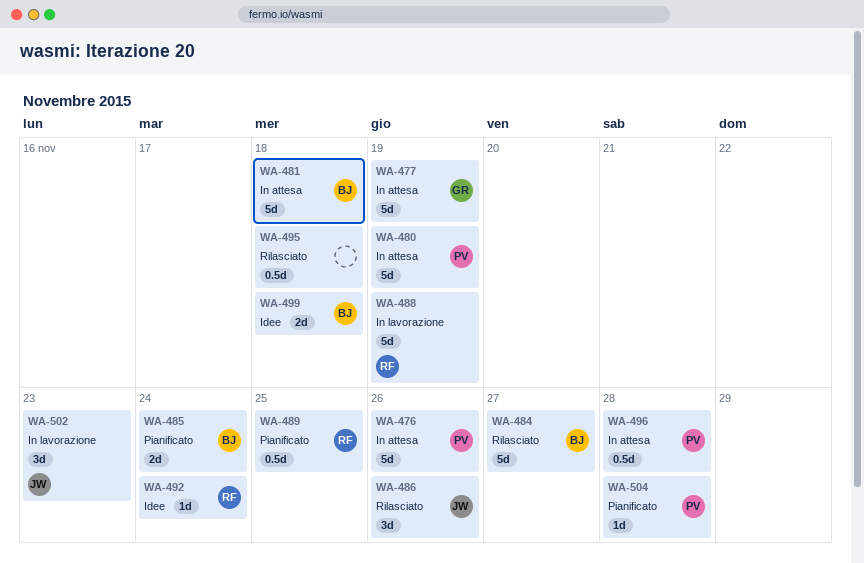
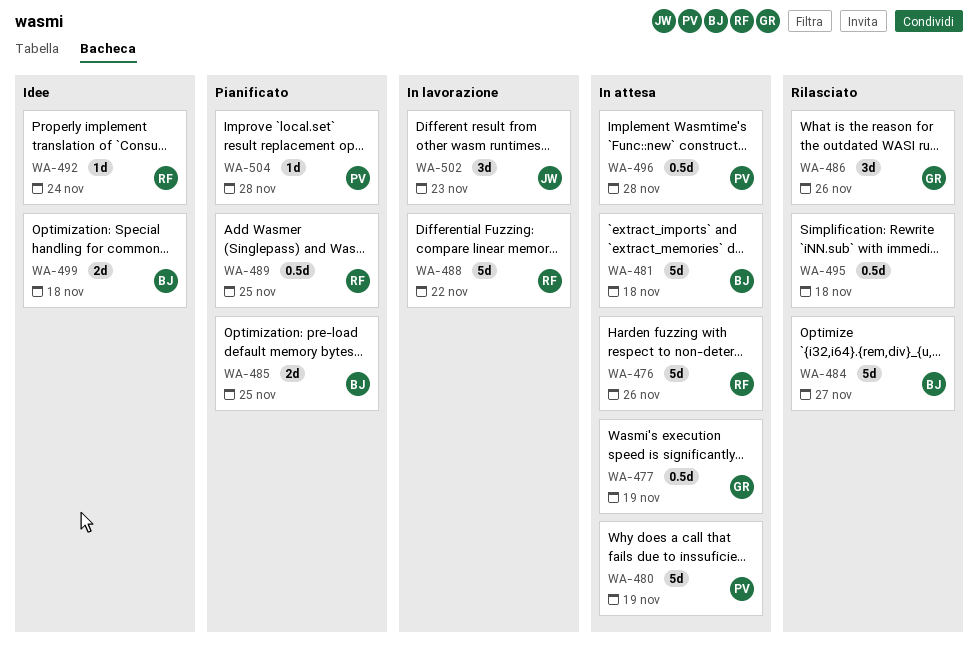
WA-476, owner: PV -> RF
WA-477, estimate: 5d -> 0.5d
WA-485, due: Nov 24 -> Nov 25
WA-486, owner: JW -> GR
WA-488, due: Nov 19 -> Nov 22

